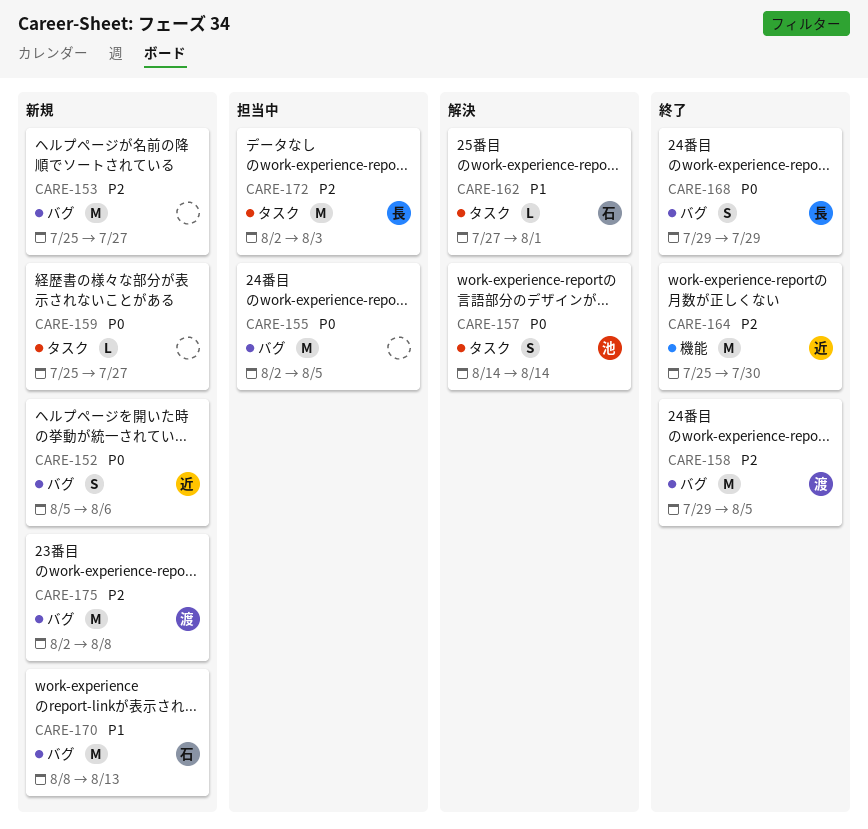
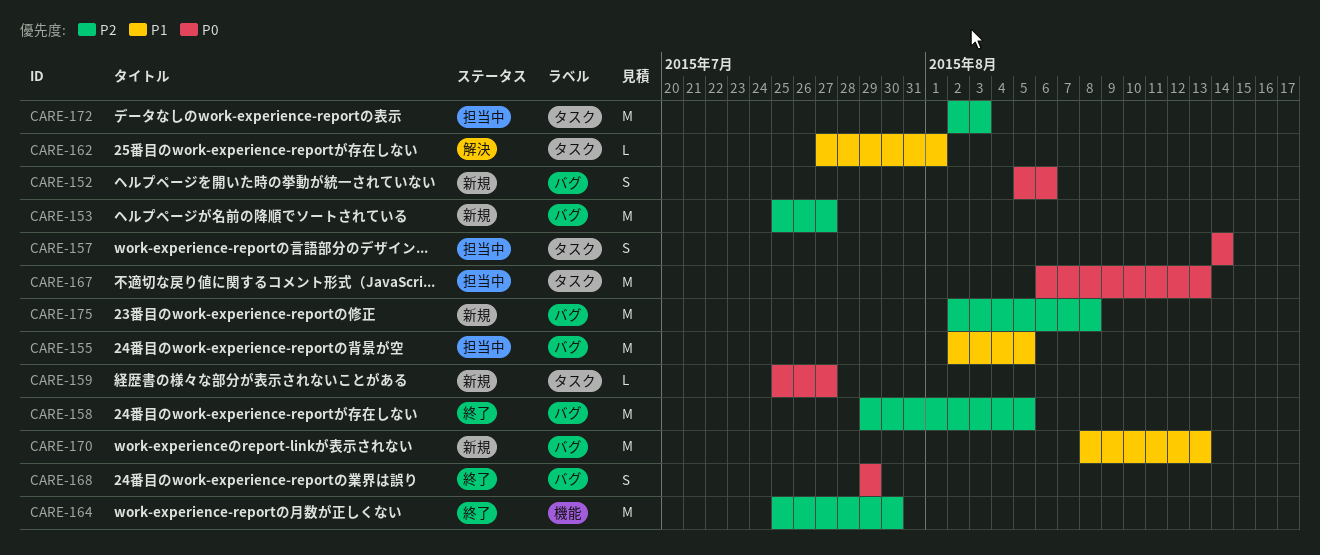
CARE-155, priority: P0 -> P1
CARE-157, status: 解決 -> 担当中
CARE-167: none -> present

